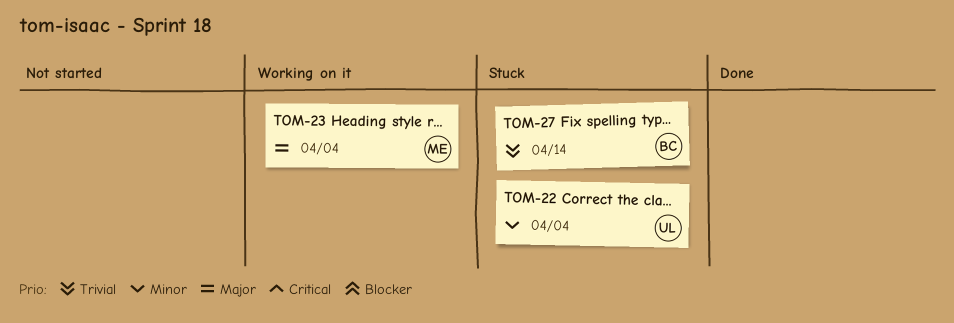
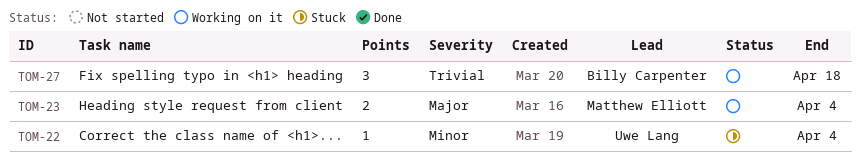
TOM-27, status: Stuck -> Working on it
TOM-27, due: Apr 14 -> Apr 18

